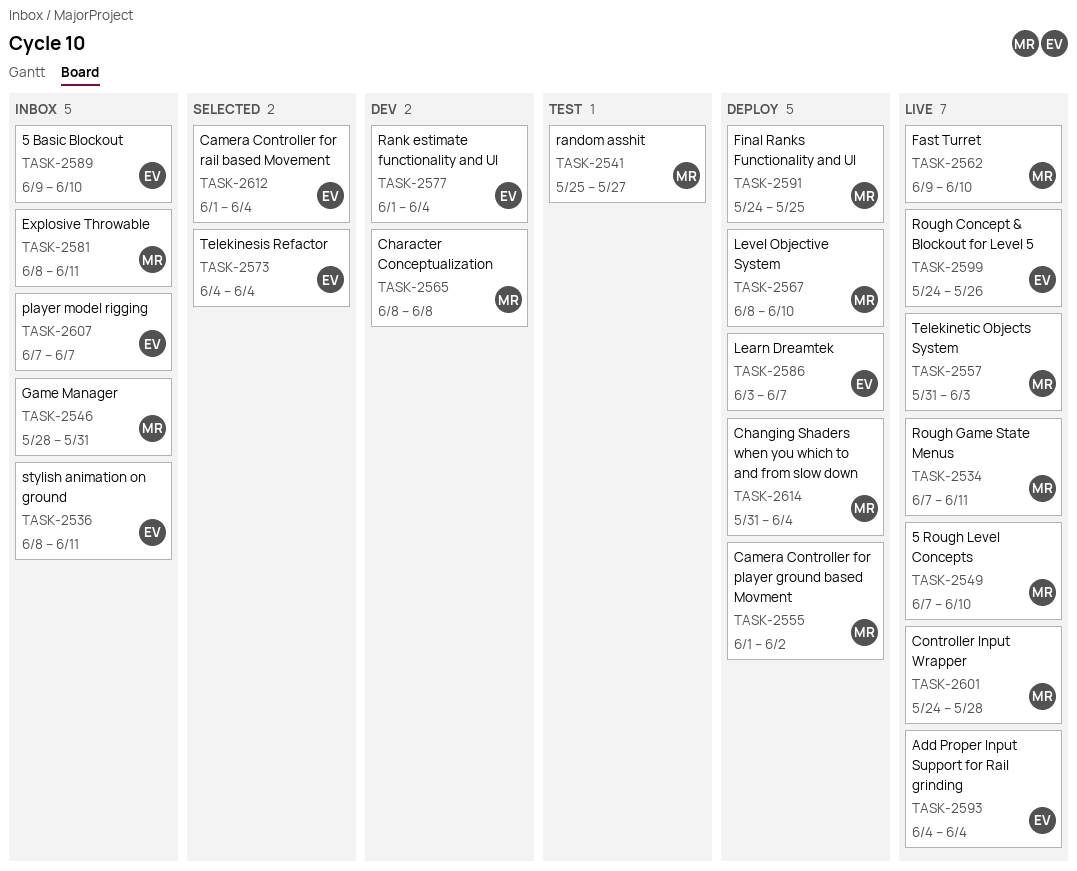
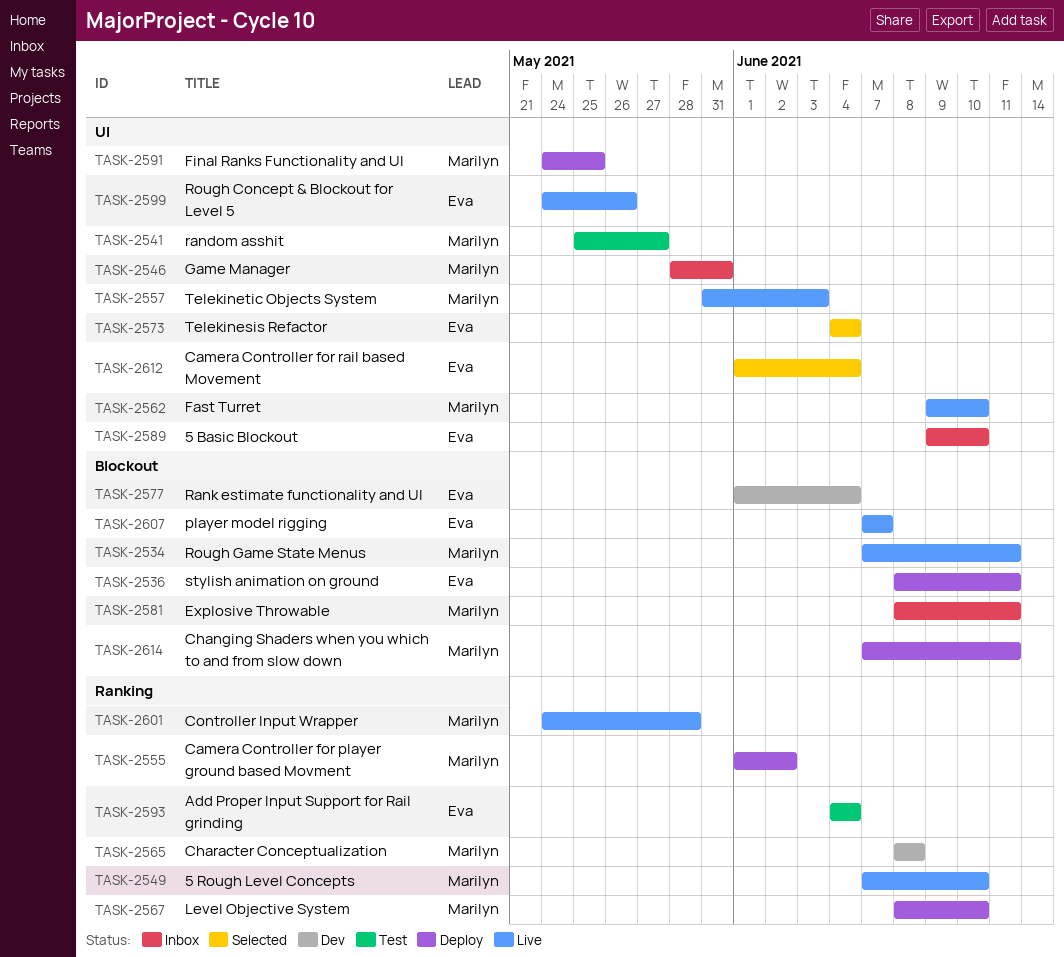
TASK-2536, status: Inbox -> Deploy
TASK-2586: present -> none
TASK-2593, status: Live -> Test
TASK-2607, status: Inbox -> Live
TASK-2614, start: May 31 -> Jun 7
TASK-2614, due: Jun 4 -> Jun 11

